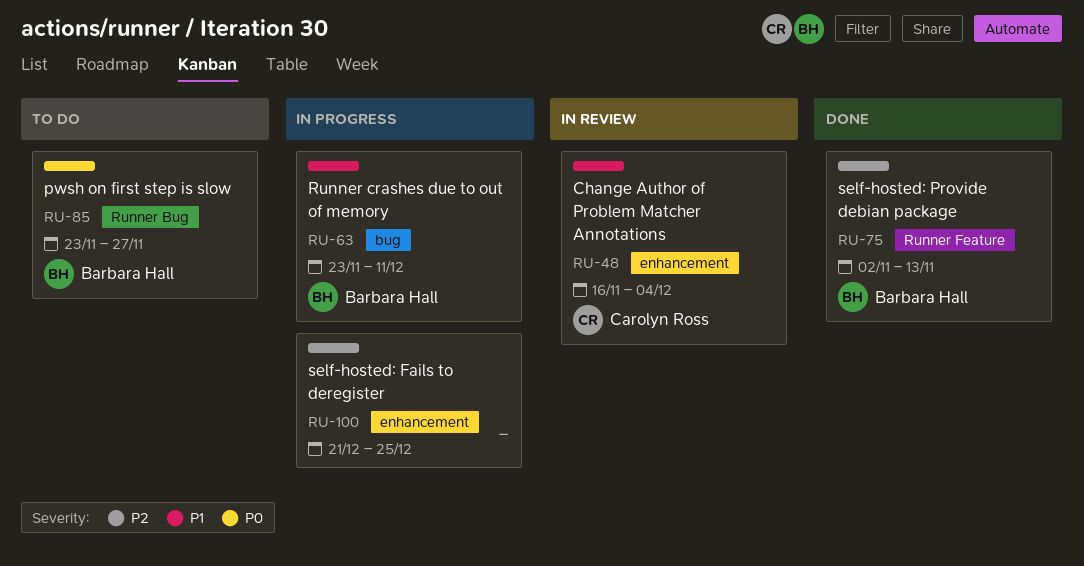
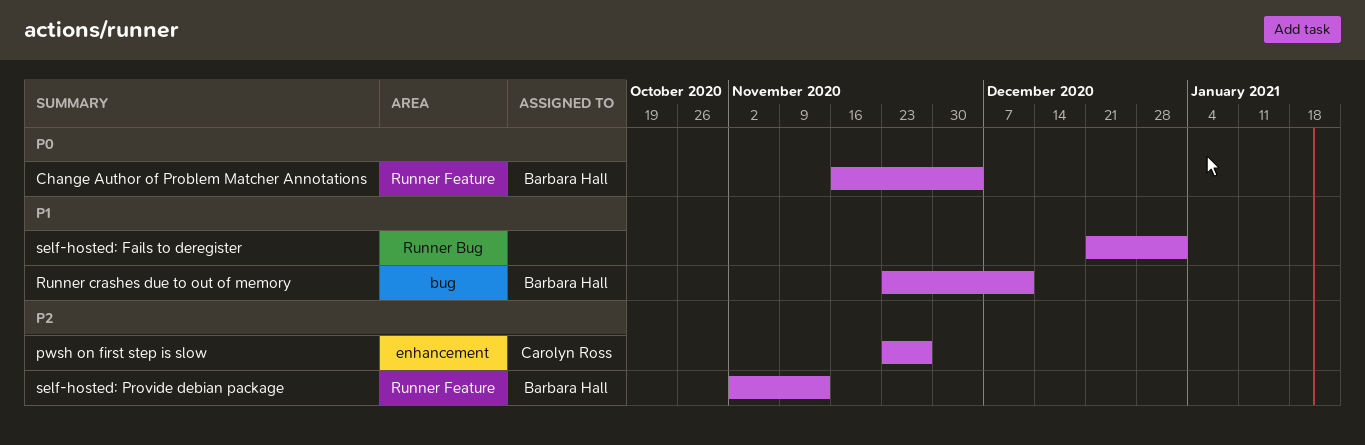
Change Author of Problem Matcher Annotations, owner: Carolyn Ross -> Barbara Hall
Change Author of Problem Matcher Annotations, priority: P1 -> P0
Change Author of Problem Matcher Annotations, label: enhancement -> Runner Feature
pwsh on first step is slow, owner: Barbara Hall -> Carolyn Ross
pwsh on first step is slow, priority: P0 -> P2
pwsh on first step is slow, label: Runner Bug -> enhancement
self-hosted: Fails to deregister, priority: P2 -> P1
self-hosted: Fails to deregister, label: enhancement -> Runner Bug
self-hosted: Fails to deregister, due: Dec 25 -> Jan 1

